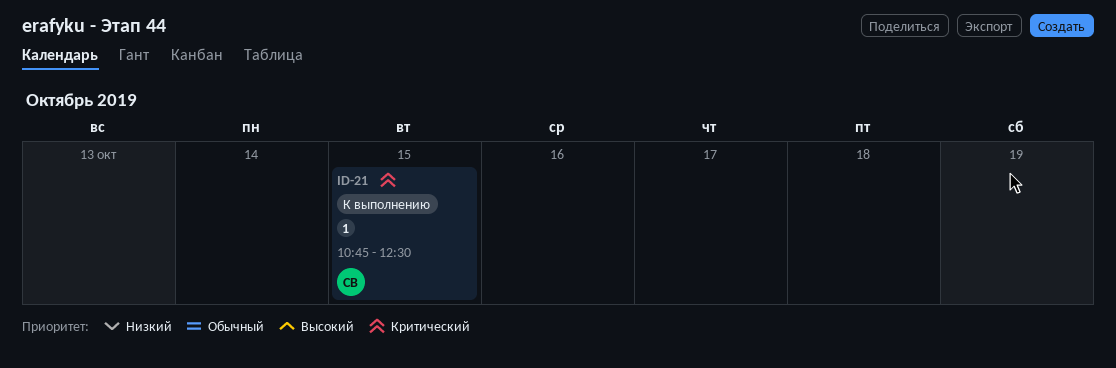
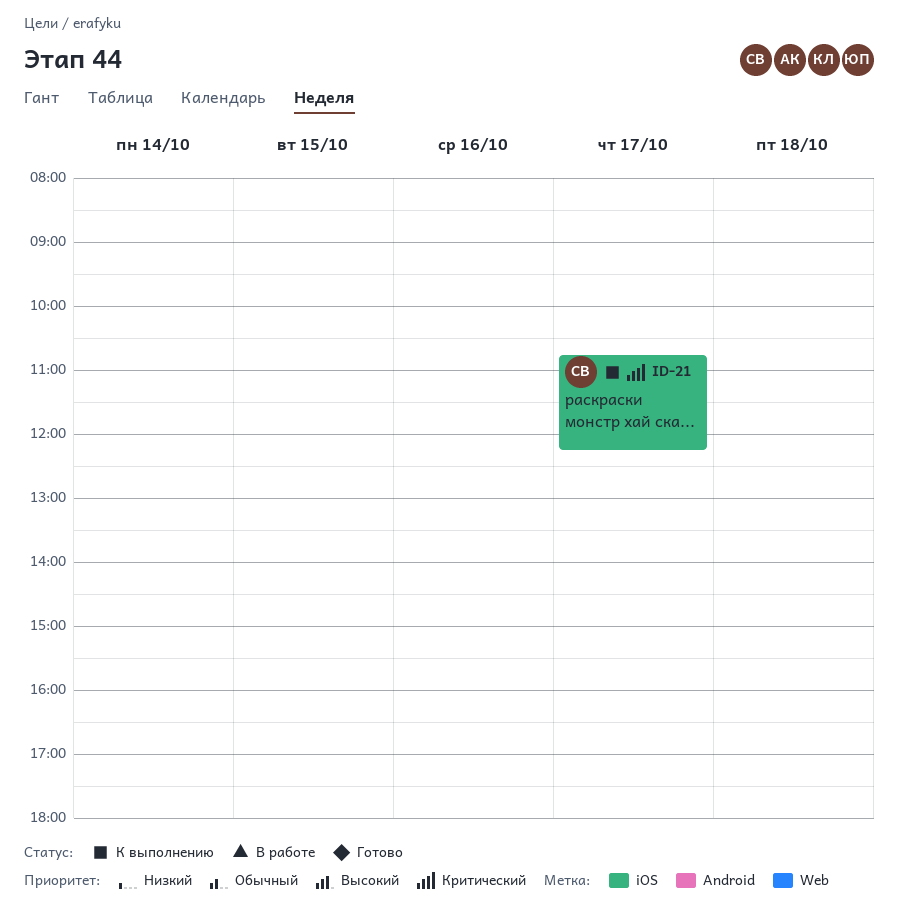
ID-21, day: Oct 15 -> Oct 17
ID-21, ends: 12:30 -> 12:15

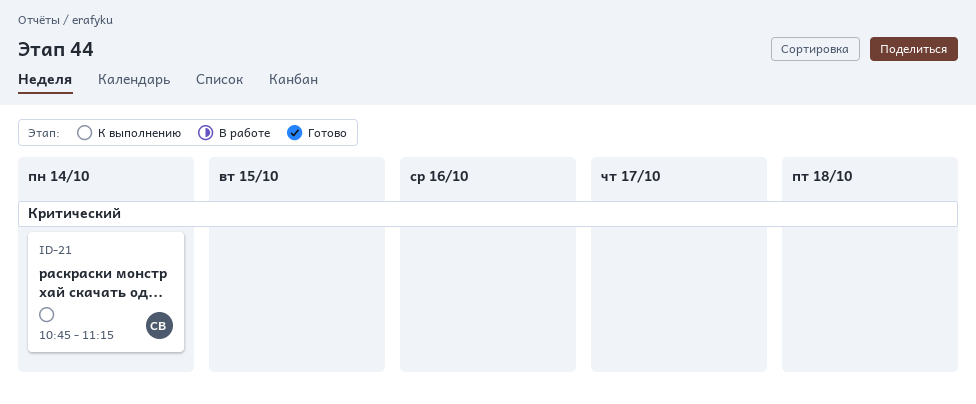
ID-21, day: Oct 17 -> Oct 14
ID-21, ends: 12:15 -> 11:15

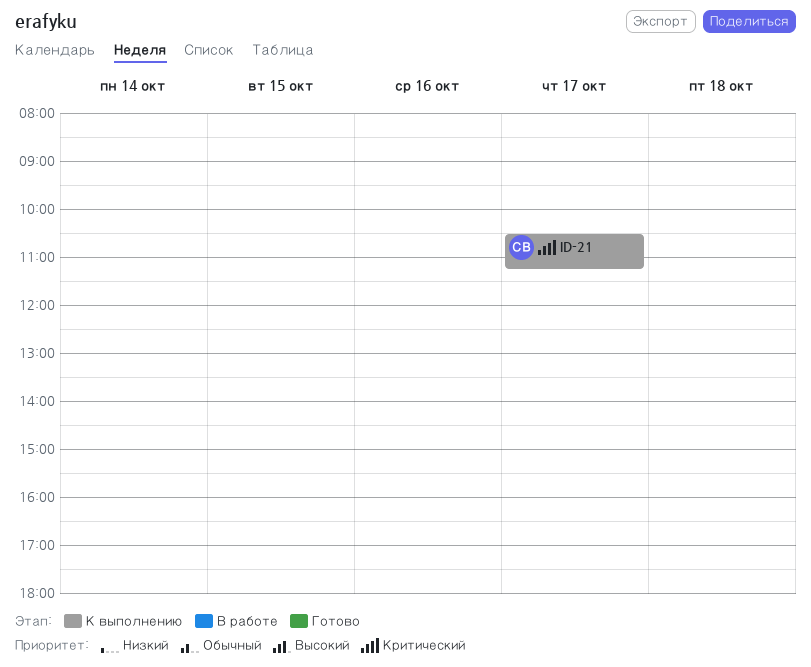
ID-21, day: Oct 14 -> Oct 17
ID-21, begins: 10:45 -> 10:30

